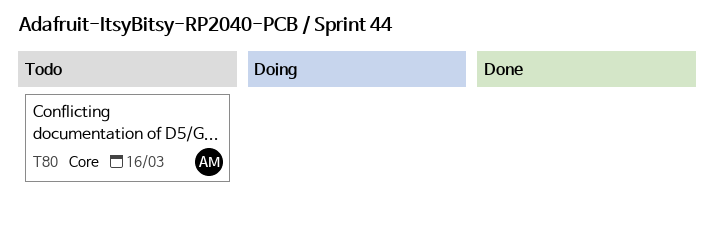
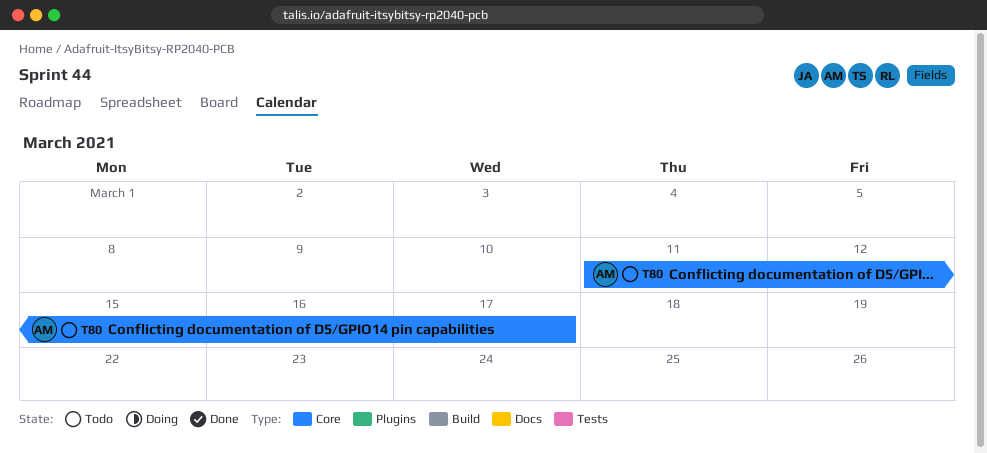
T80, due: Mar 16 -> Mar 17

